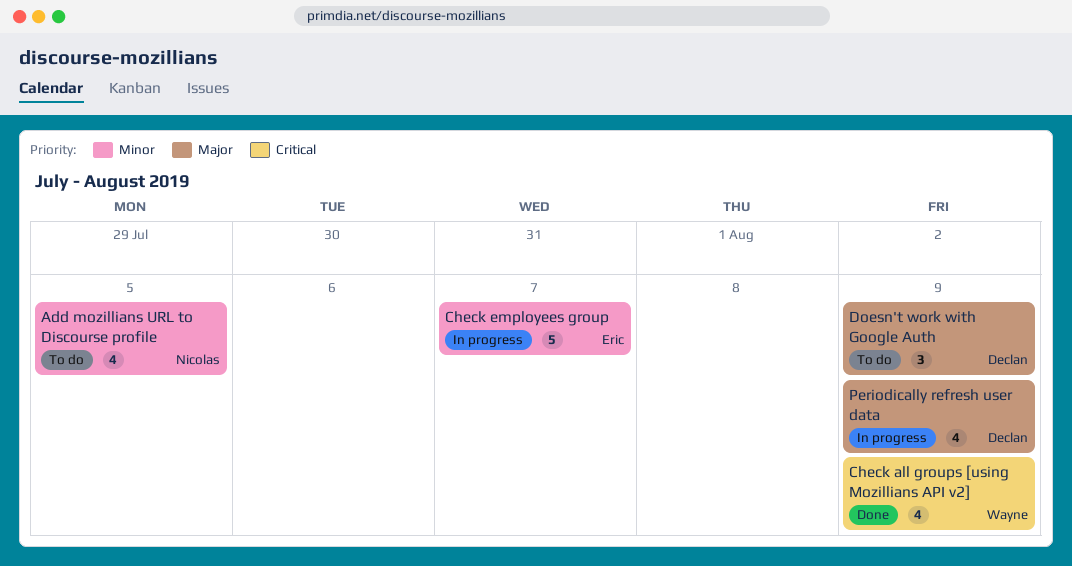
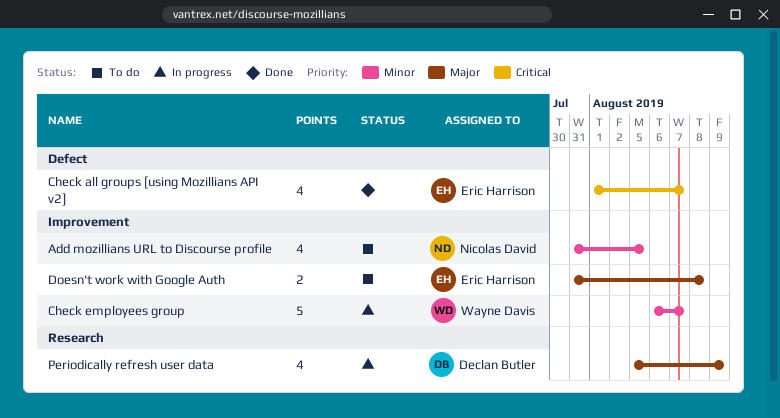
Check all groups [using Mozillians API v2], owner: Wayne Davis -> Eric Harrison
Check all groups [using Mozillians API v2], due: Aug 9 -> Aug 7
Check employees group, owner: Eric Harrison -> Wayne Davis
Doesn't work with Google Auth, owner: Declan Butler -> Eric Harrison
Doesn't work with Google Auth, estimate: 3 -> 2
Doesn't work with Google Auth, due: Aug 9 -> Aug 8

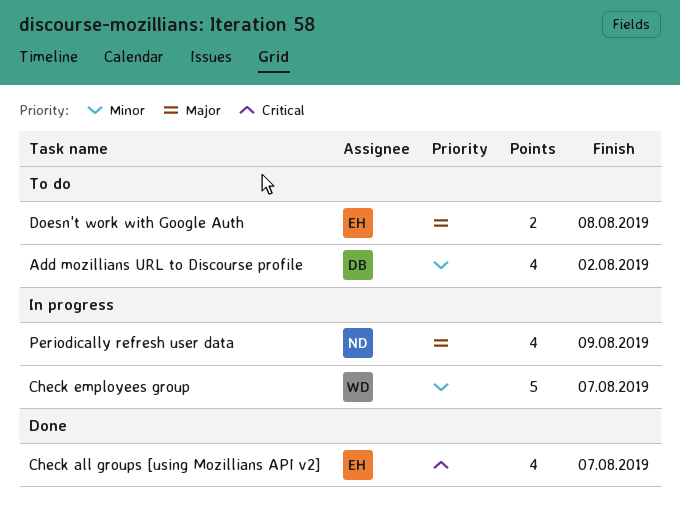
Add mozillians URL to Discourse profile, owner: Nicolas David -> Declan Butler
Add mozillians URL to Discourse profile, due: Aug 5 -> Aug 2
Periodically refresh user data, owner: Declan Butler -> Nicolas David

